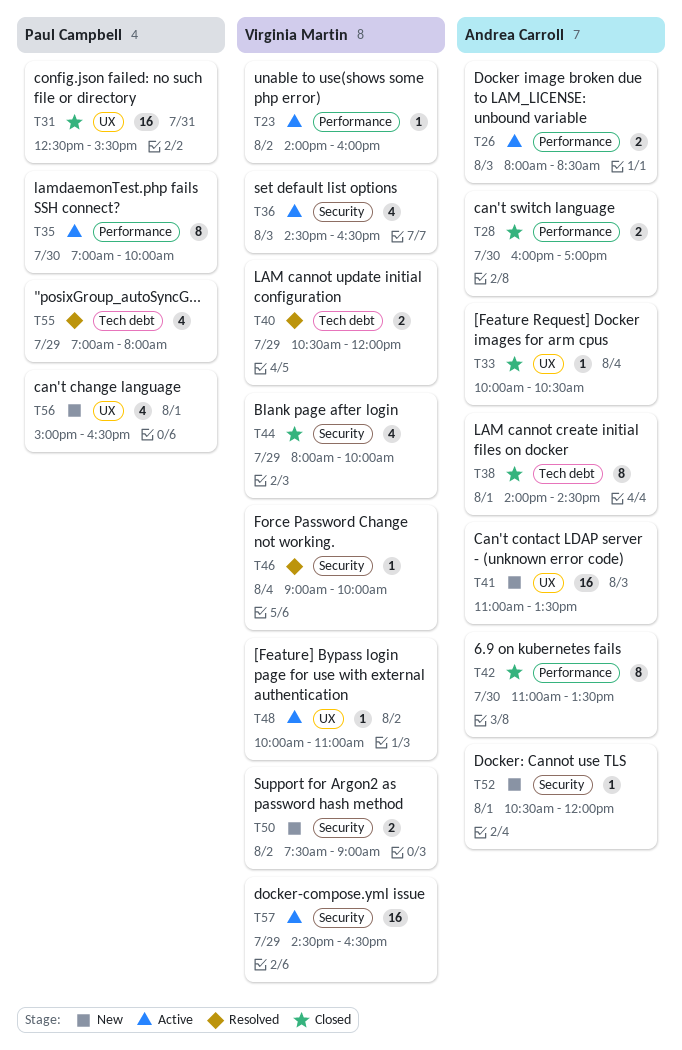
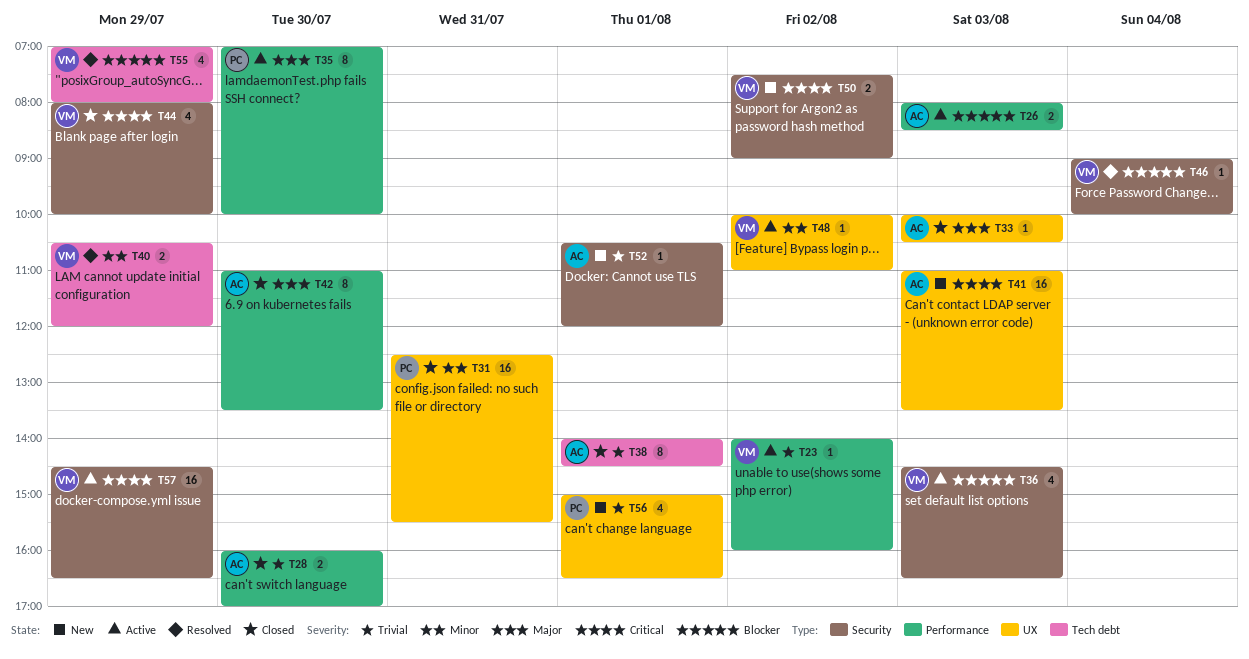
T33, day: Aug 4 -> Aug 3
T55, owner: Paul Campbell -> Virginia Martin

